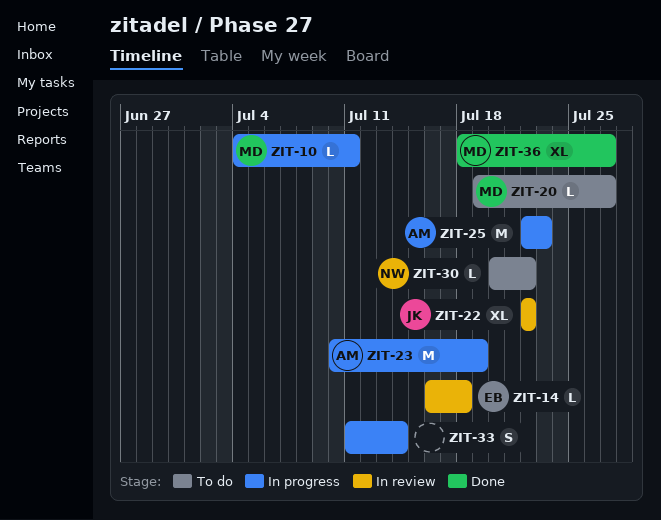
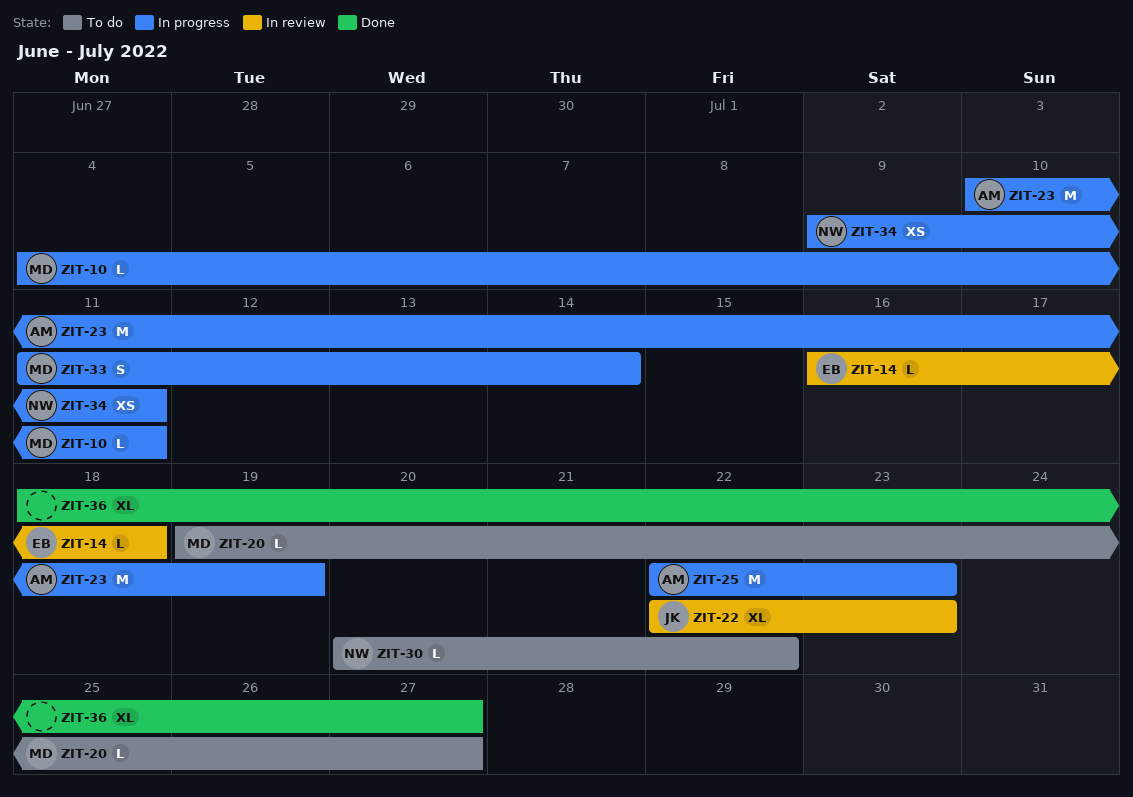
ZIT-22, due: Jul 22 -> Jul 23
ZIT-33, owner: none -> MD
ZIT-34: none -> present
ZIT-36, owner: MD -> none

